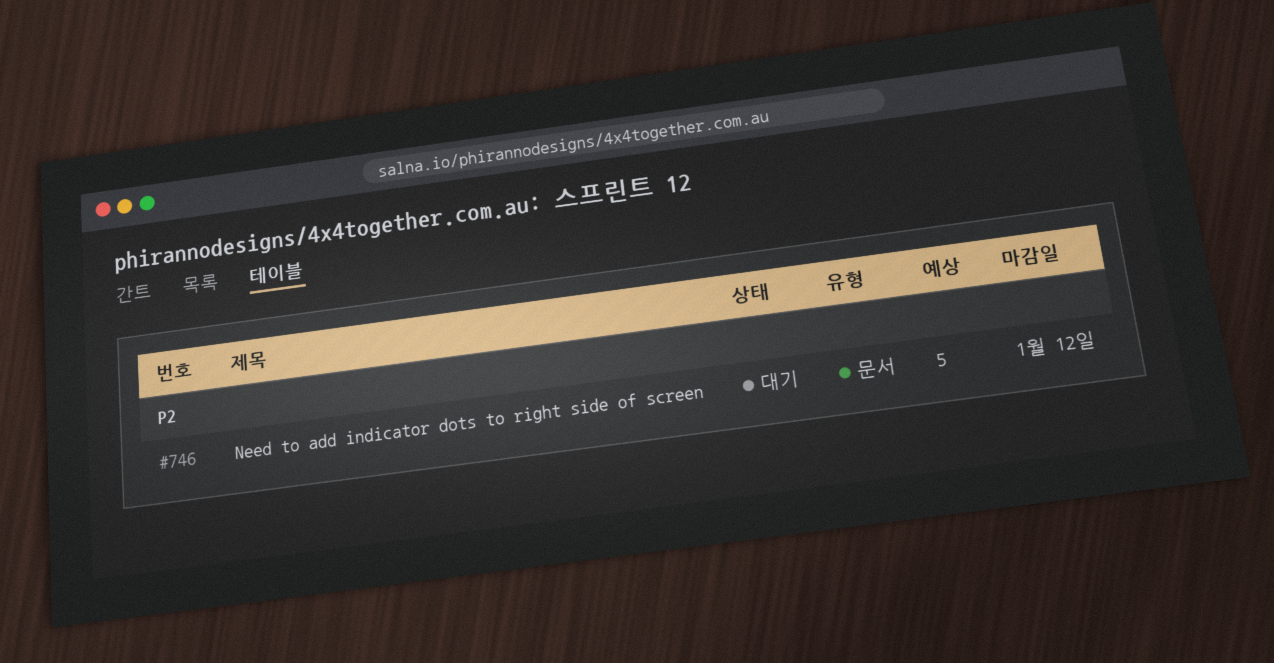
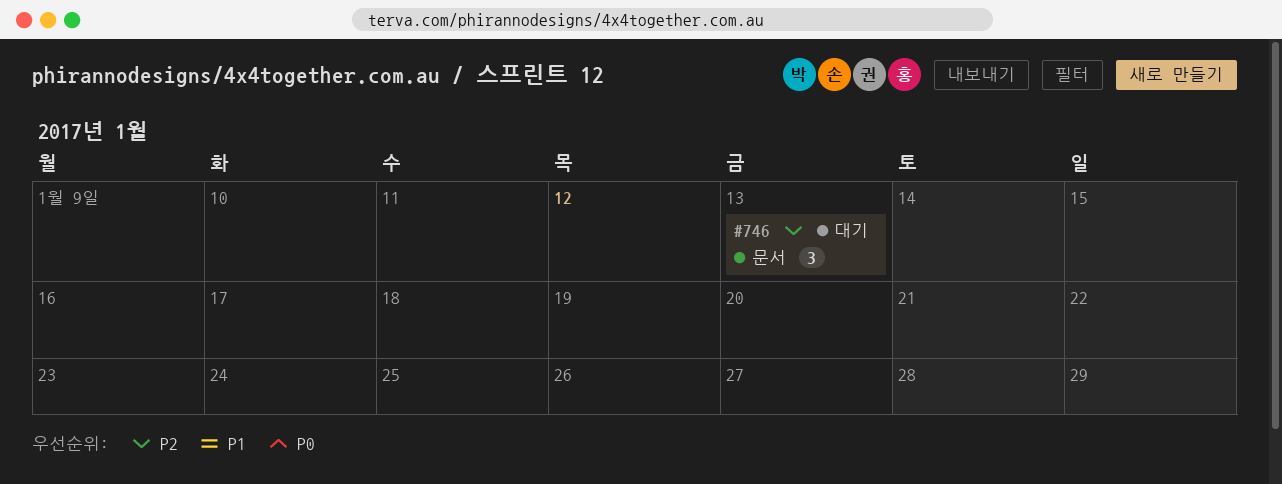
#746, estimate: 5 -> 3
#746, due: Jan 12 -> Jan 13

